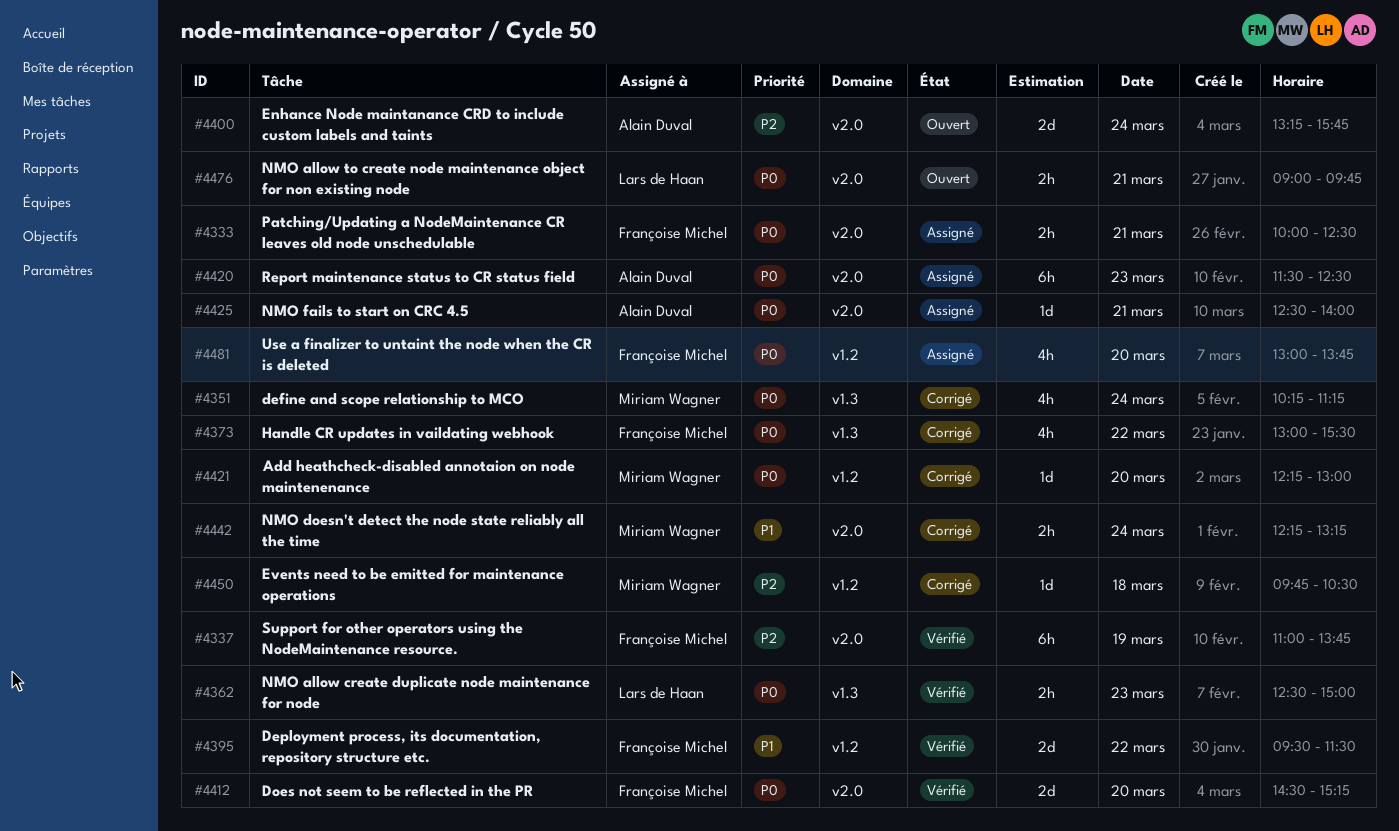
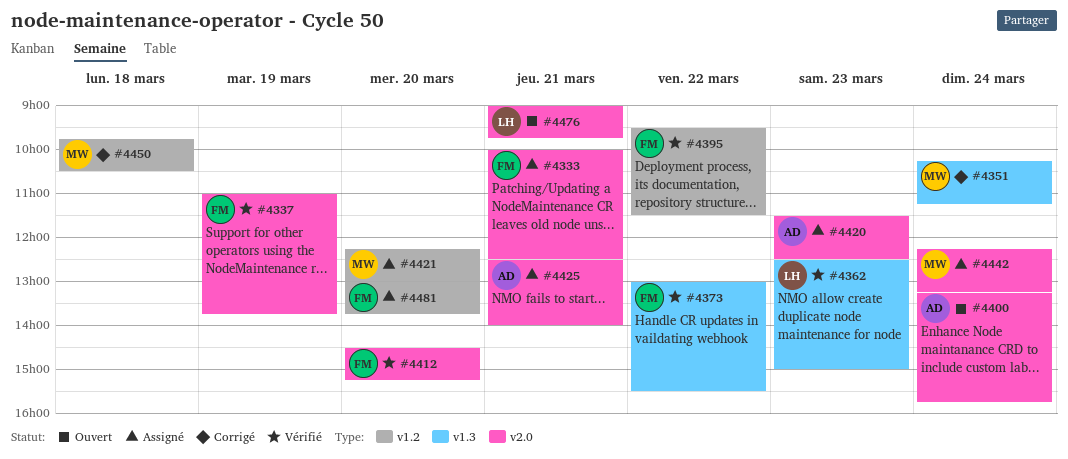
#4373, status: Corrigé -> Vérifié
#4421, status: Corrigé -> Assigné
#4442, status: Corrigé -> Assigné

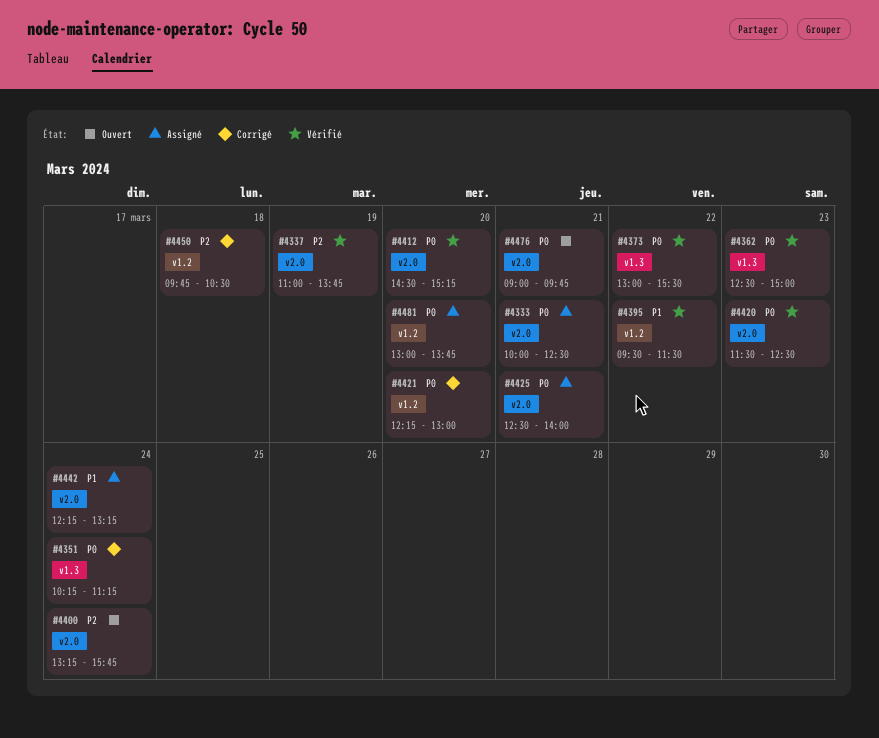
#4420, status: Assigné -> Vérifié
#4421, status: Assigné -> Corrigé

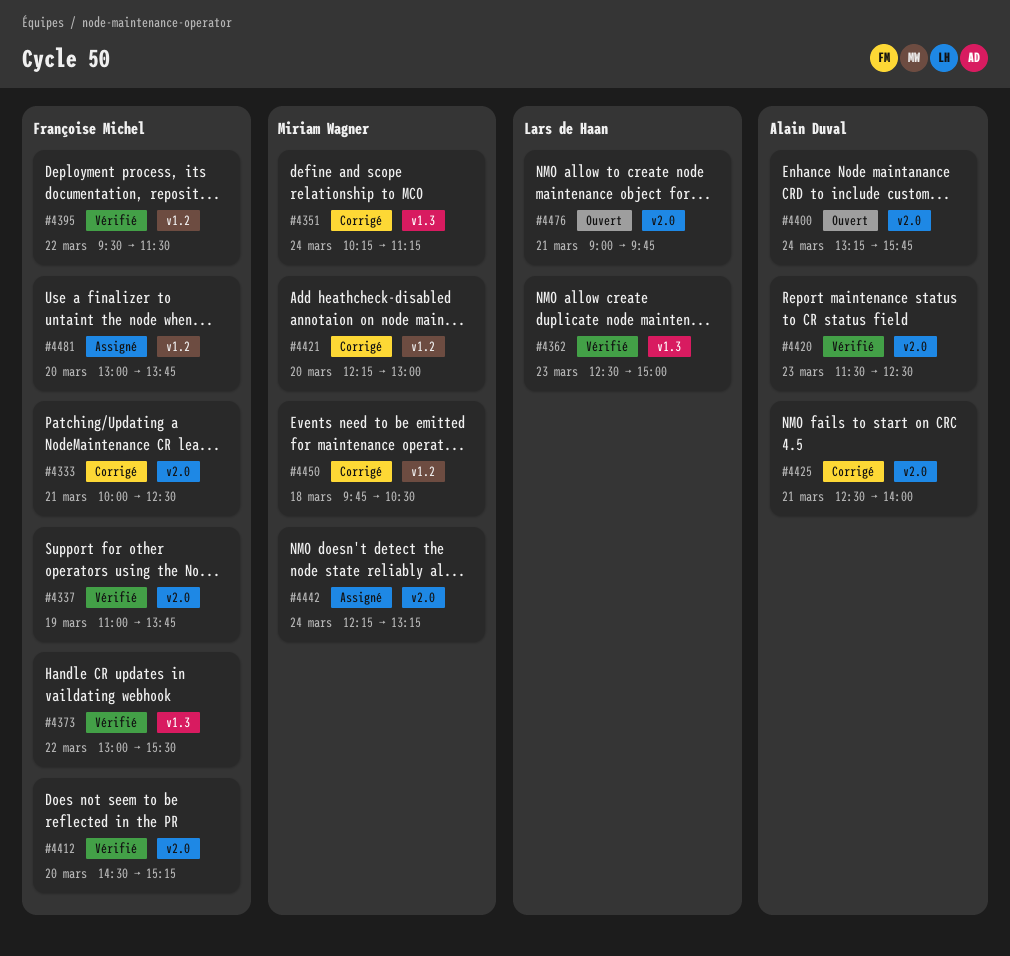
#4333, status: Assigné -> Corrigé
#4425, status: Assigné -> Corrigé

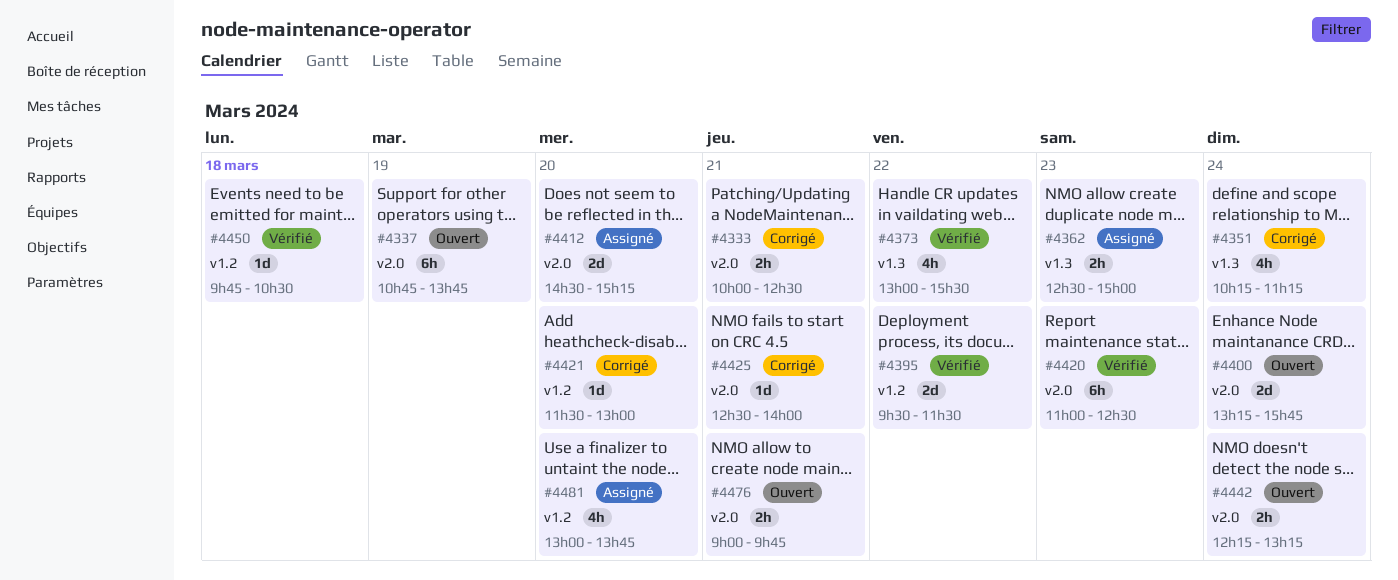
#4337, status: Vérifié -> Ouvert
#4337, begins: 11:00 -> 10:45
#4362, status: Vérifié -> Assigné
#4412, status: Vérifié -> Assigné
#4420, begins: 11:30 -> 11:00
#4421, begins: 12:15 -> 11:30
#4442, status: Assigné -> Ouvert
#4450, status: Corrigé -> Vérifié

